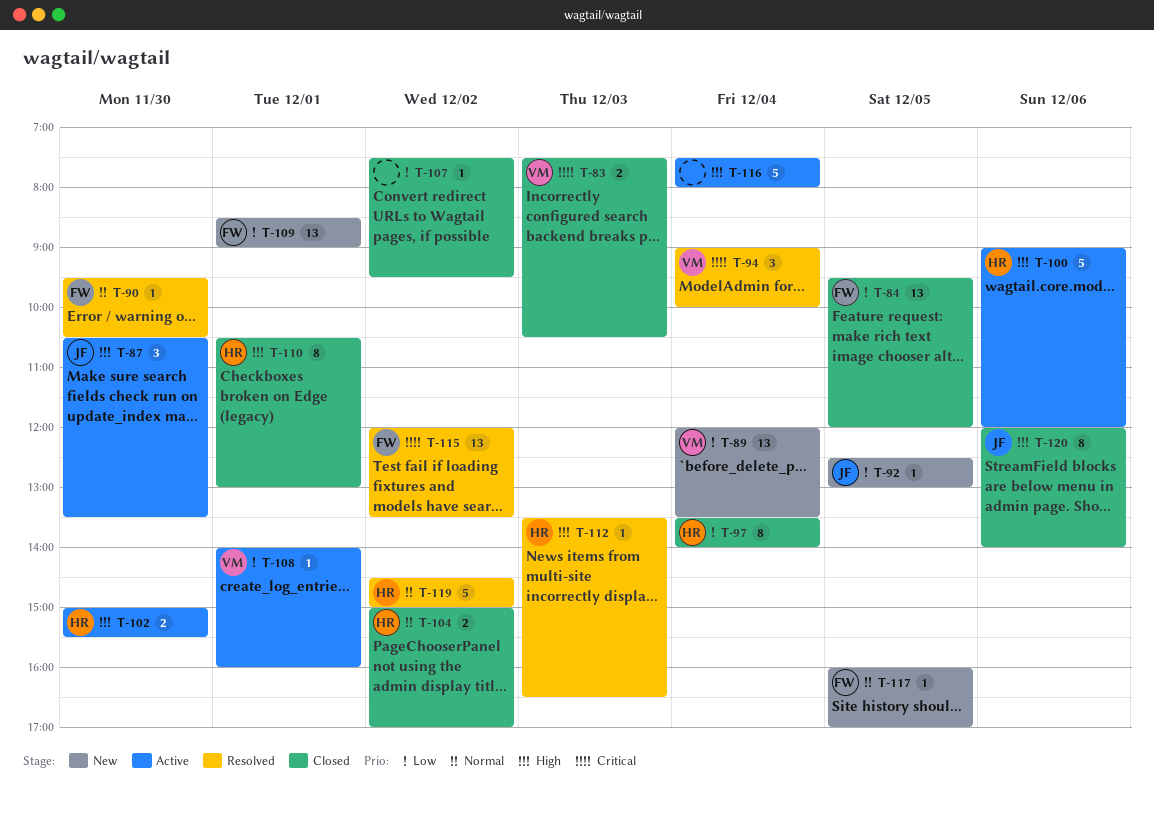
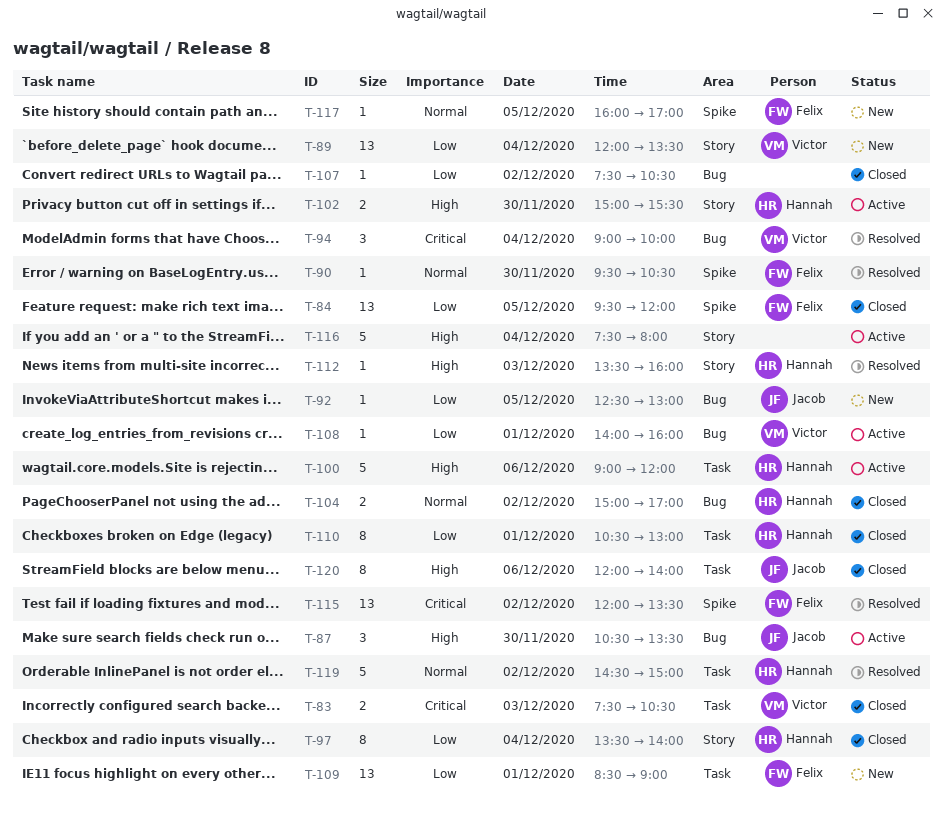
T-107, ends: 09:30 -> 10:30
T-110, priority: High -> Low
T-112, ends: 16:30 -> 16:00

